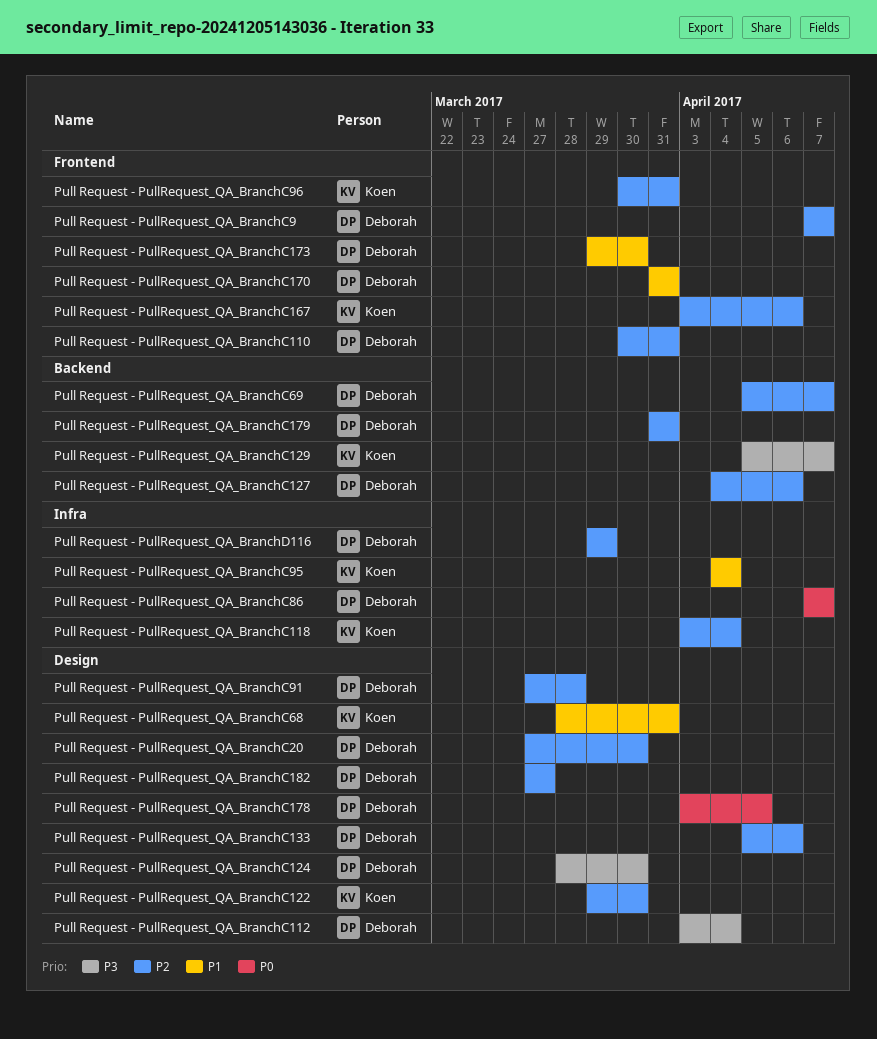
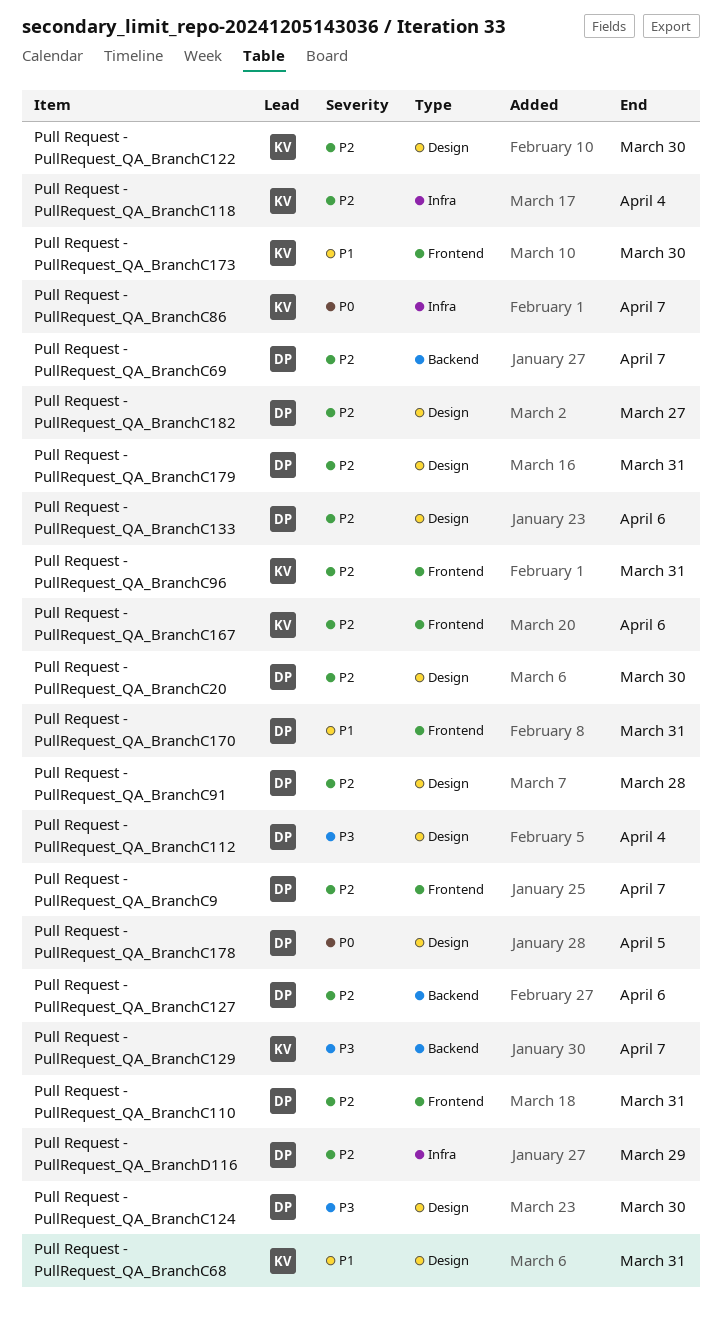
Pull Request - PullRequest_QA_BranchC173, owner: Deborah -> Koen
Pull Request - PullRequest_QA_BranchC179, label: Backend -> Design
Pull Request - PullRequest_QA_BranchC86, owner: Deborah -> Koen
Pull Request - PullRequest_QA_BranchC95: present -> none

